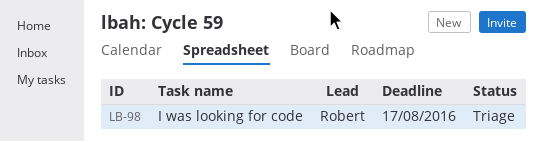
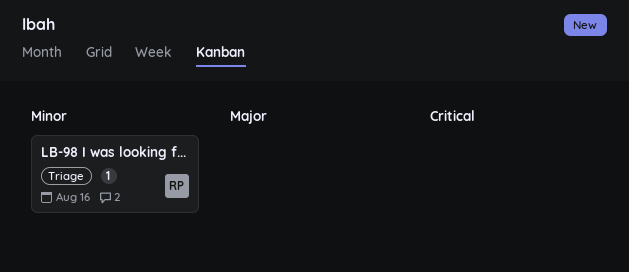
LB-98, due: Aug 17 -> Aug 16

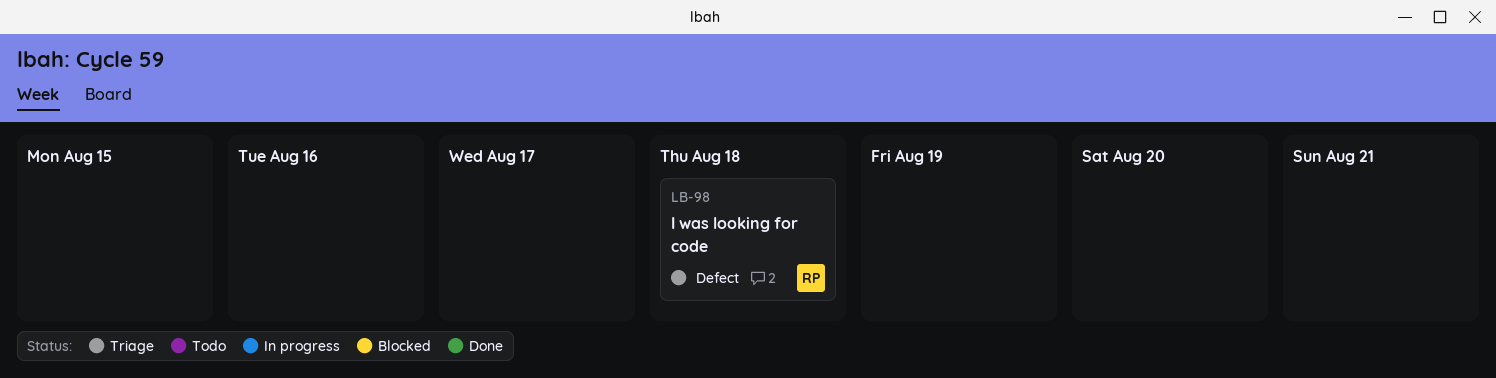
LB-98, due: Aug 16 -> Aug 18

